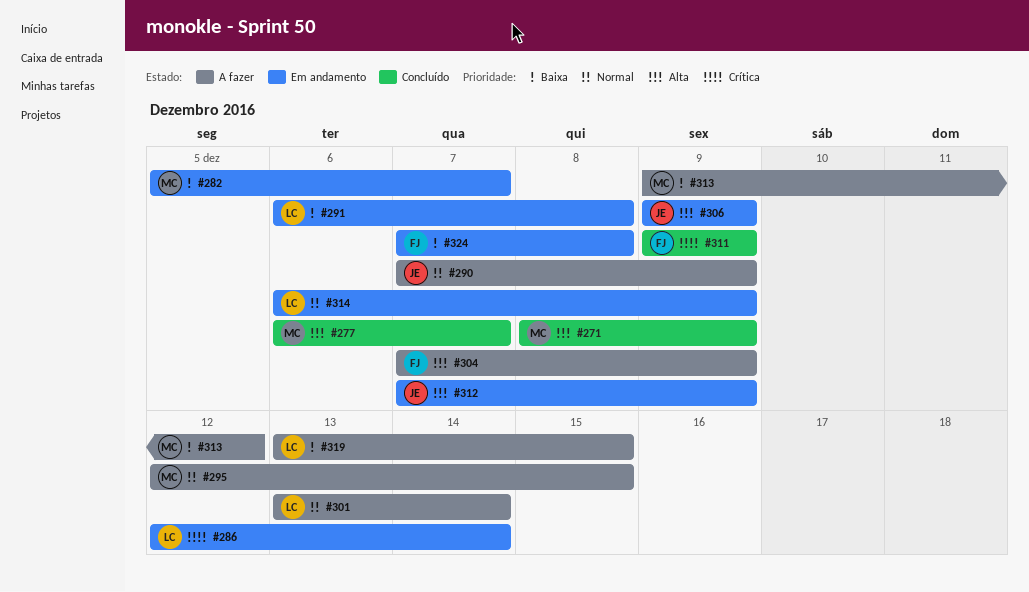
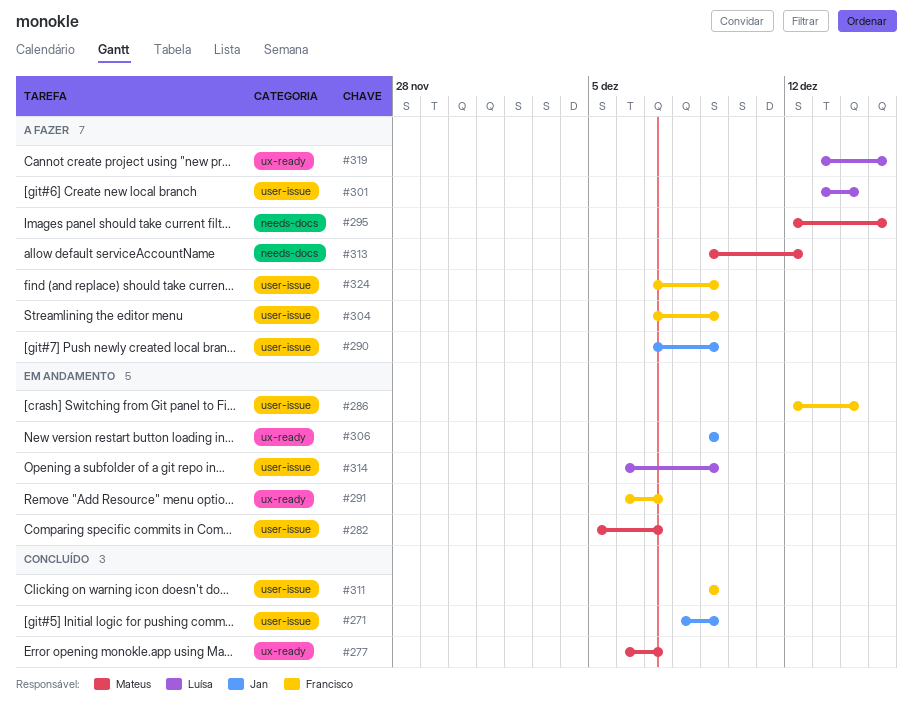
#271, owner: Mateus -> Jan
#286, owner: Luísa -> Francisco
#291, owner: Luísa -> Francisco
#291, due: Dec 8 -> Dec 7
#312: present -> none
#324, status: Em andamento -> A fazer
#324, due: Dec 8 -> Dec 9

